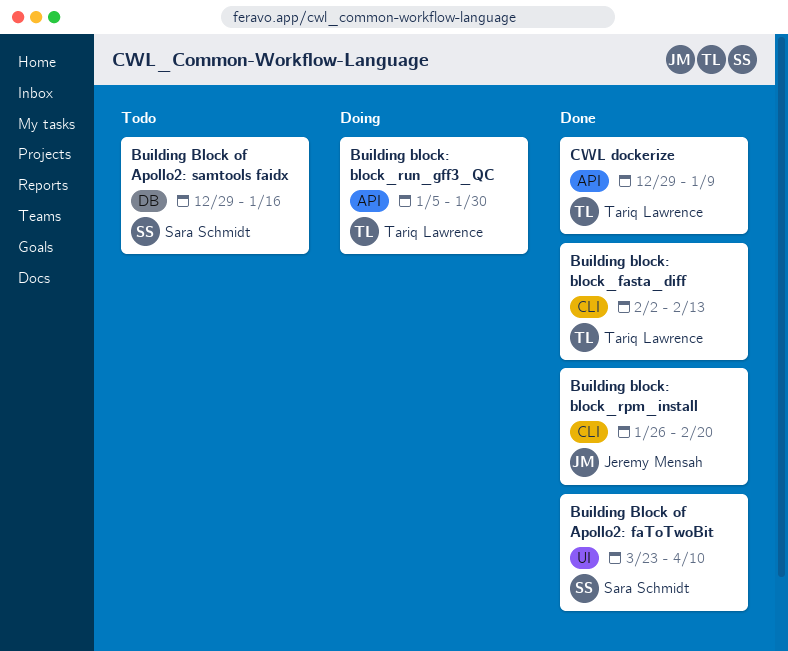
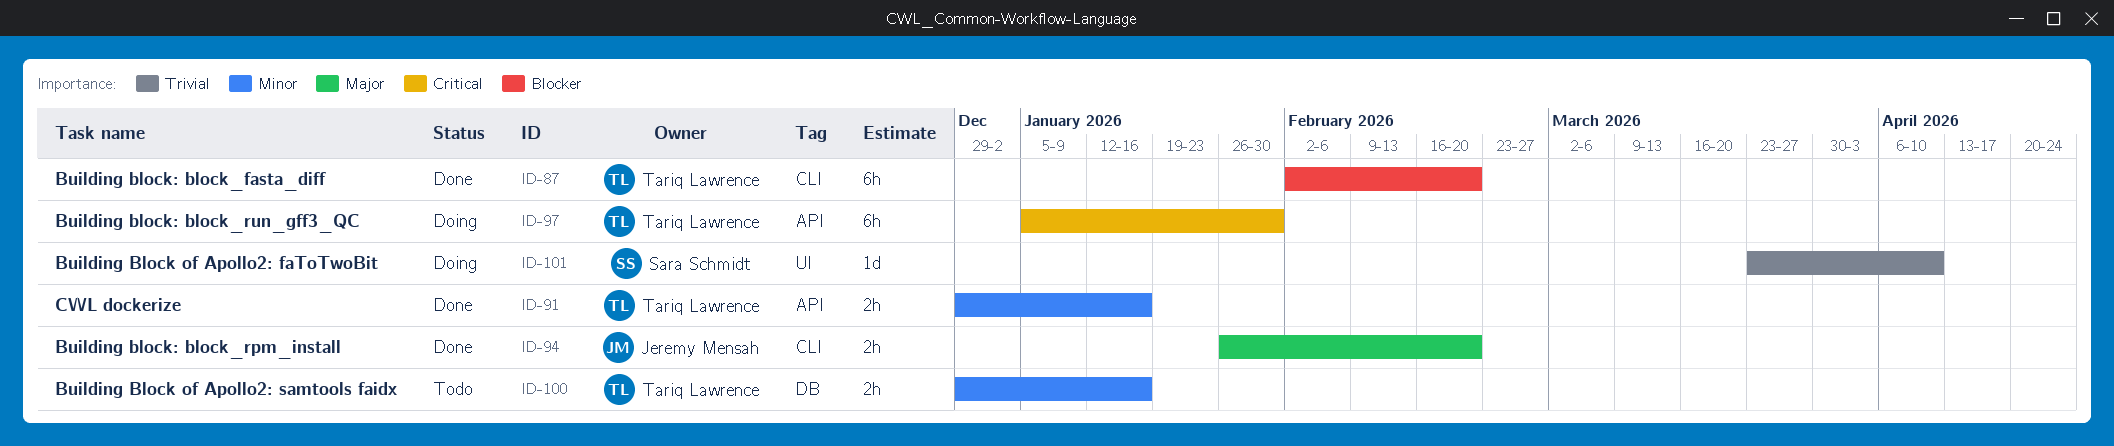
Building Block of Apollo2: faToTwoBit, status: Done -> Doing
Building Block of Apollo2: samtools faidx, owner: Sara Schmidt -> Tariq Lawrence
Building block: block_fasta_diff, due: Feb 13 -> Feb 20
CWL dockerize, due: Jan 9 -> Jan 16

